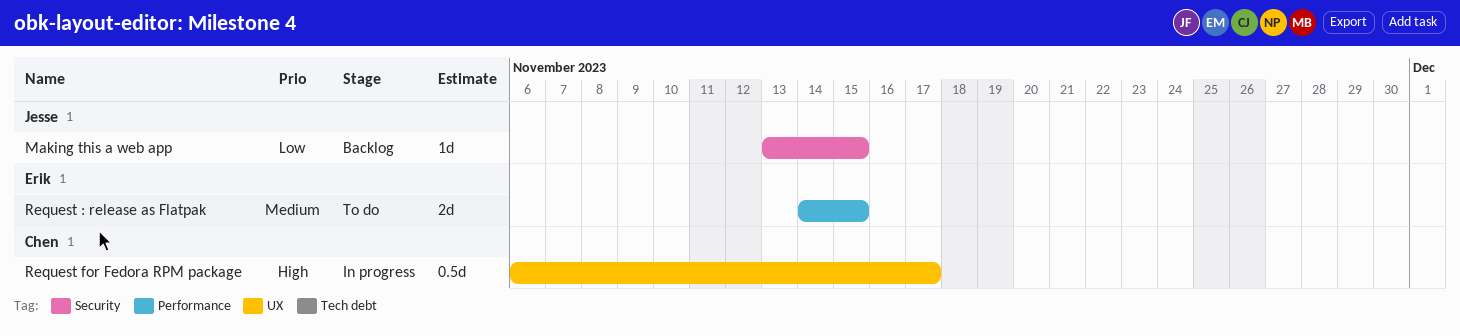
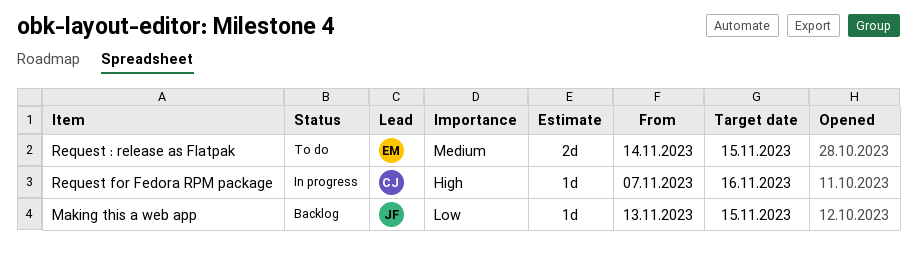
Request for Fedora RPM package, estimate: 0.5d -> 1d
Request for Fedora RPM package, start: Nov 6 -> Nov 7
Request for Fedora RPM package, due: Nov 17 -> Nov 16

